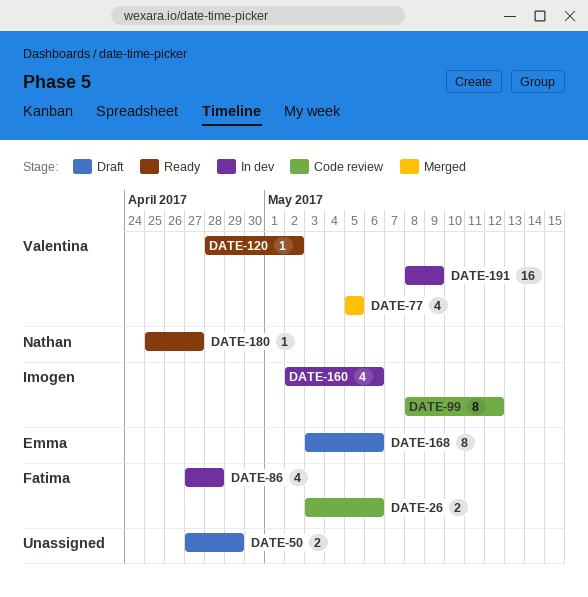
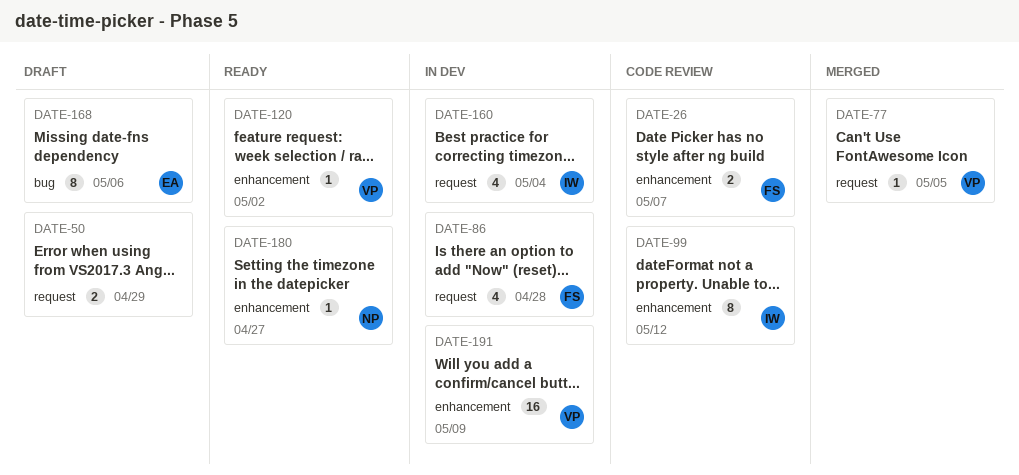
DATE-26, due: May 6 -> May 7
DATE-77, estimate: 4 -> 1
DATE-160, due: May 6 -> May 4

